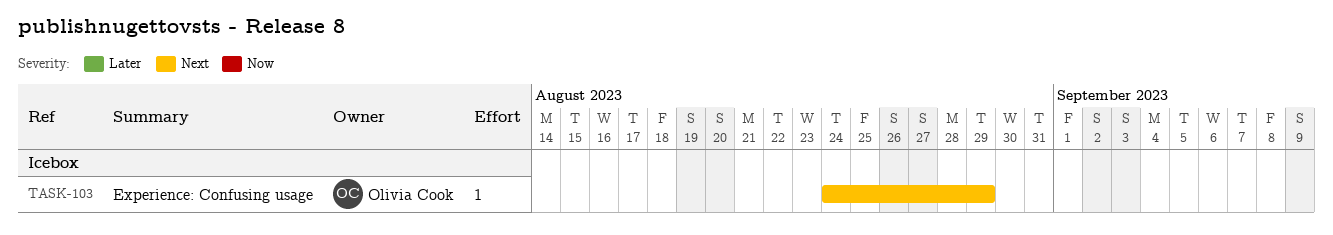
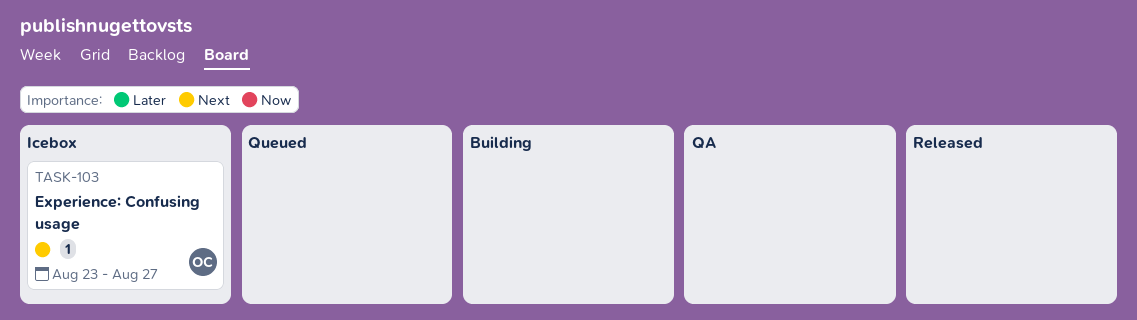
TASK-103, start: Aug 24 -> Aug 23
TASK-103, due: Aug 29 -> Aug 27

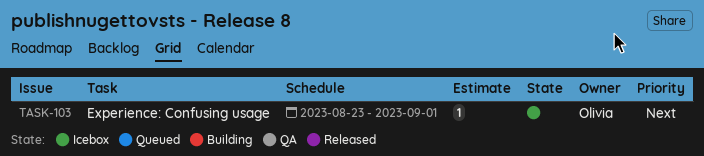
TASK-103, due: Aug 27 -> Sep 1

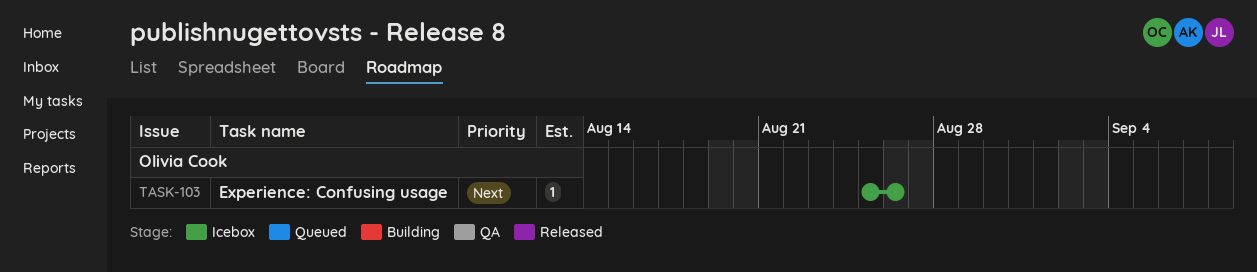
TASK-103, start: Aug 23 -> Aug 25
TASK-103, due: Sep 1 -> Aug 26

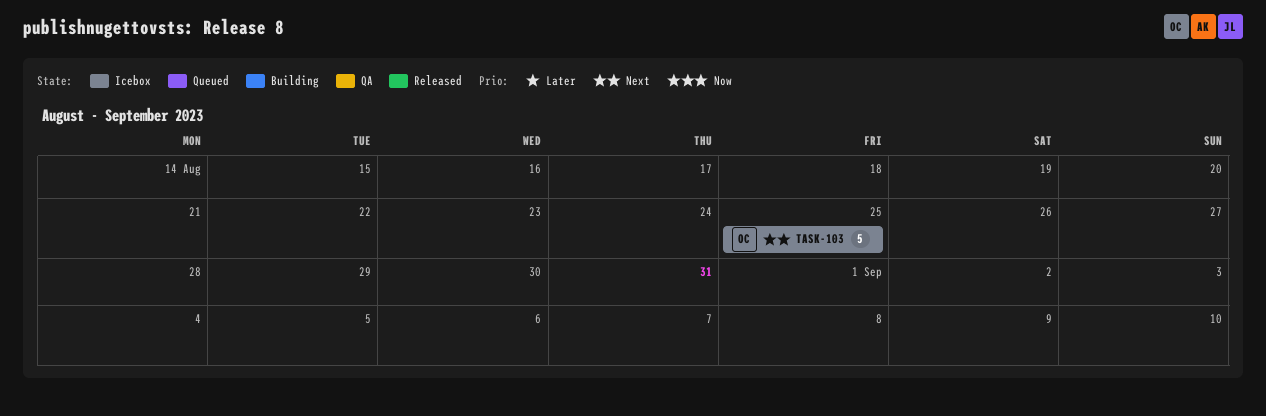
TASK-103, estimate: 1 -> 5
TASK-103, due: Aug 26 -> Aug 25

